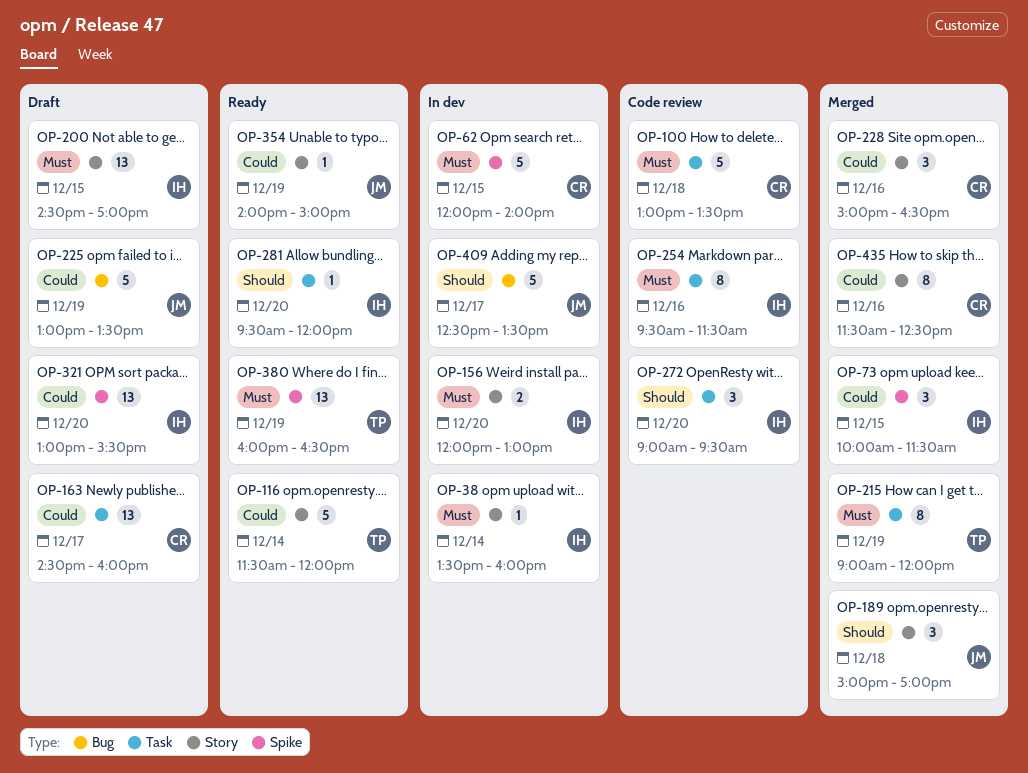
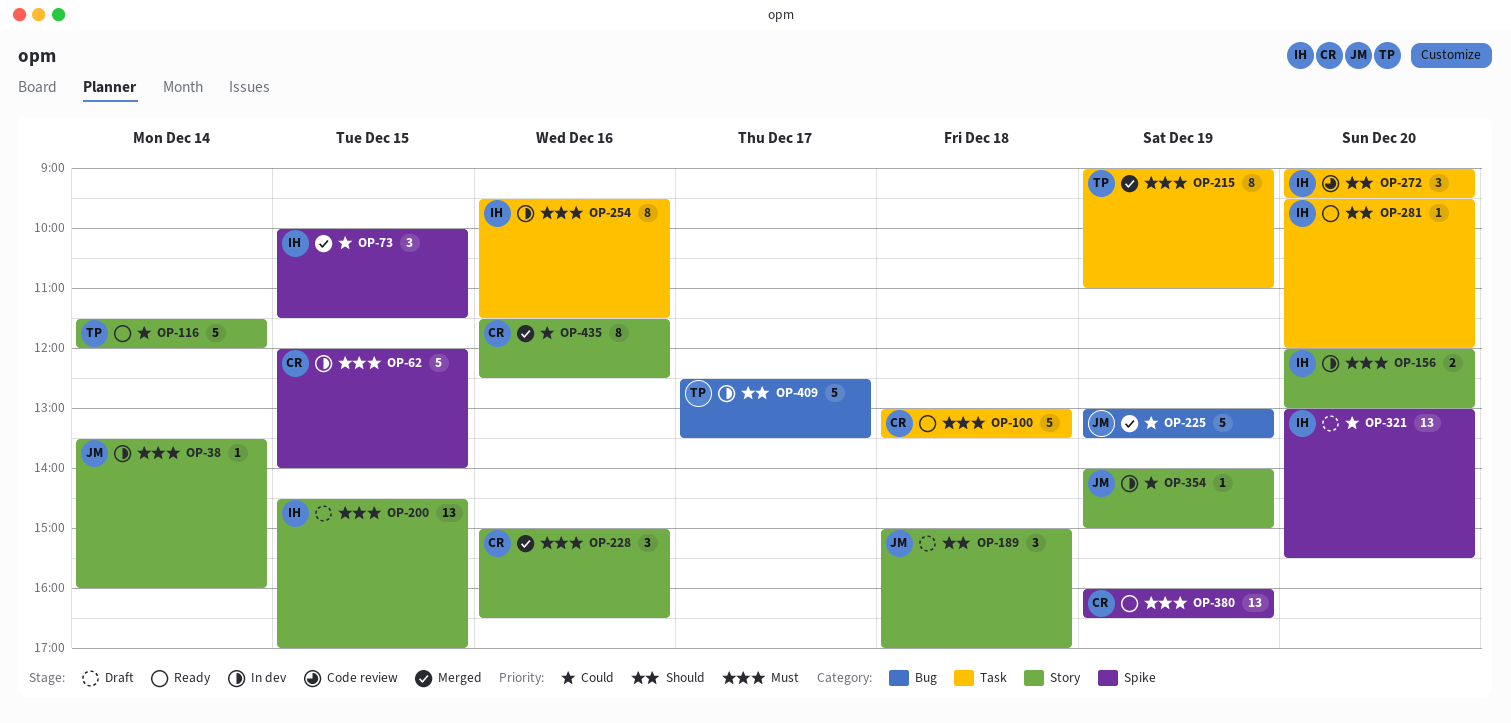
OP-38, owner: IH -> JM
OP-100, status: Code review -> Ready
OP-163: present -> none
OP-189, status: Merged -> Draft
OP-215, ends: 12:00 -> 11:00
OP-225, status: Draft -> Merged
OP-228, priority: Could -> Must
OP-254, status: Code review -> In dev
OP-354, status: Ready -> In dev
OP-380, owner: TP -> CR
OP-409, owner: JM -> TP

